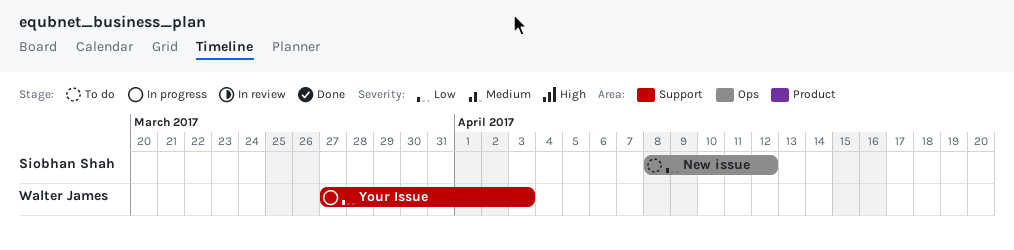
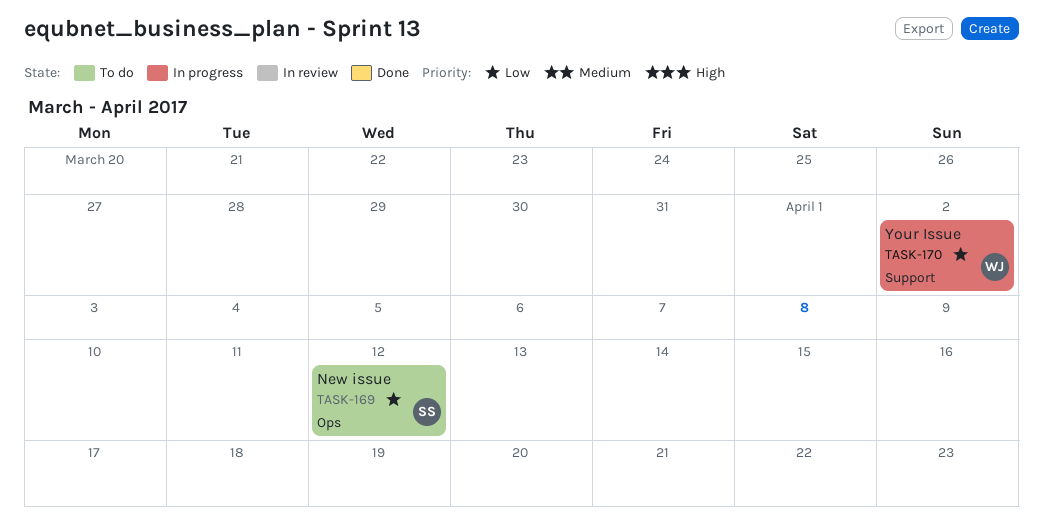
Your Issue, due: Apr 3 -> Apr 2

